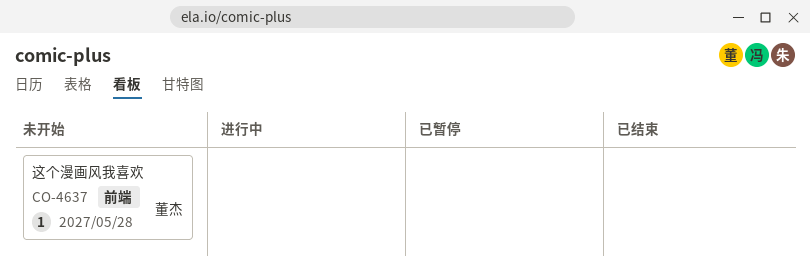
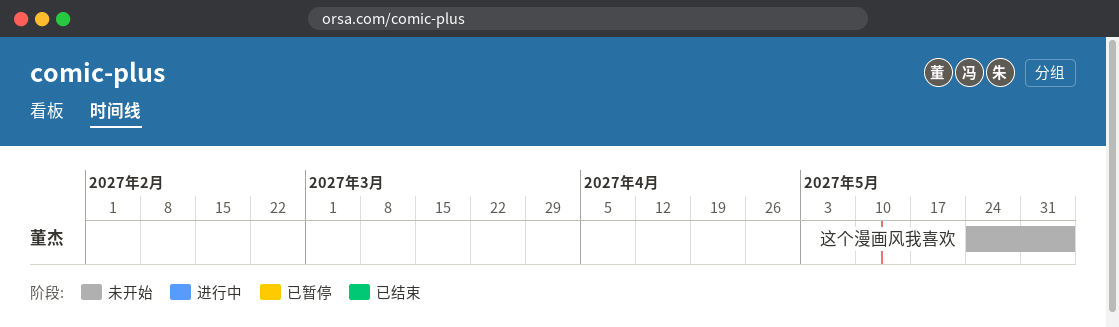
这个漫画风我喜欢, due: May 28 -> Jun 4

